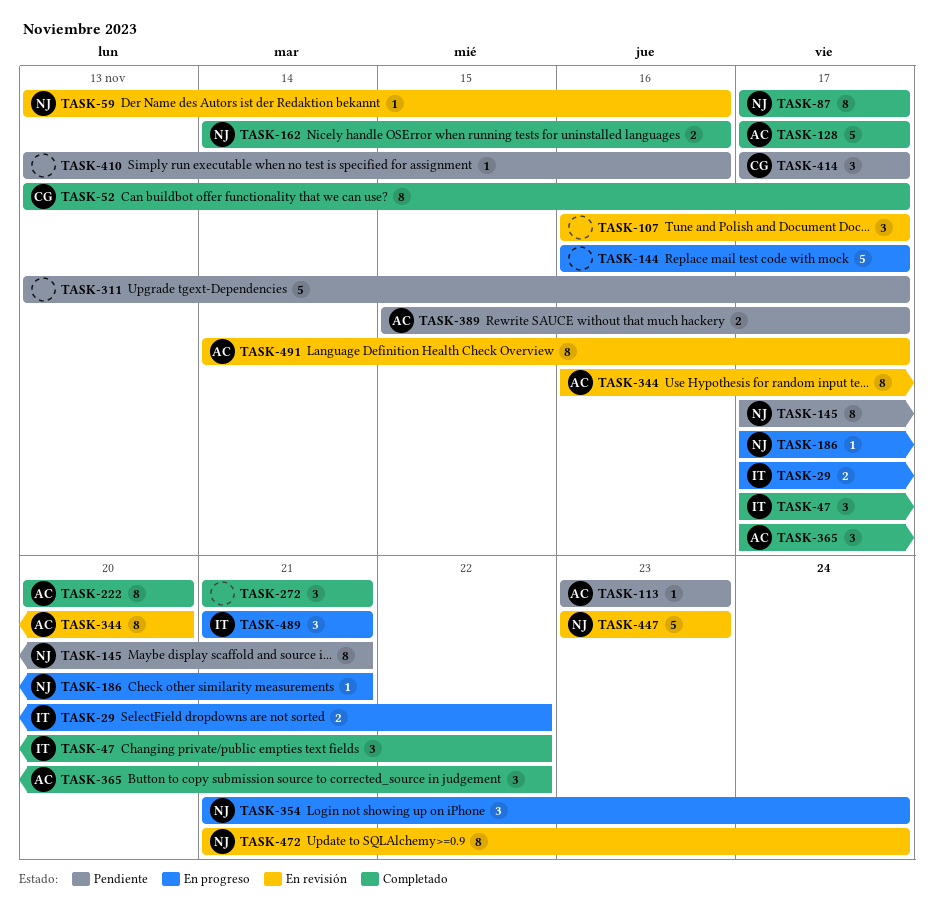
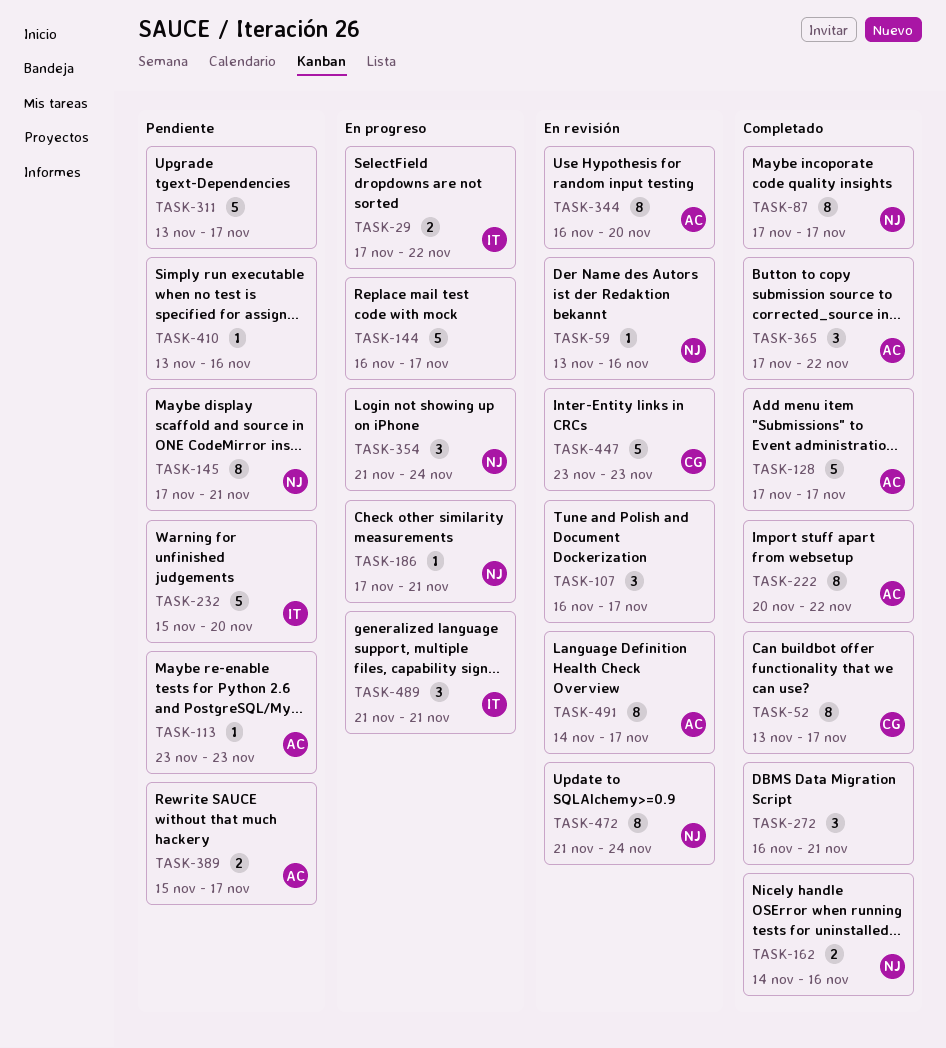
TASK-47: present -> none
TASK-222, due: Nov 20 -> Nov 22
TASK-232: none -> present
TASK-272, start: Nov 21 -> Nov 16
TASK-414: present -> none
TASK-447, owner: NJ -> CG

